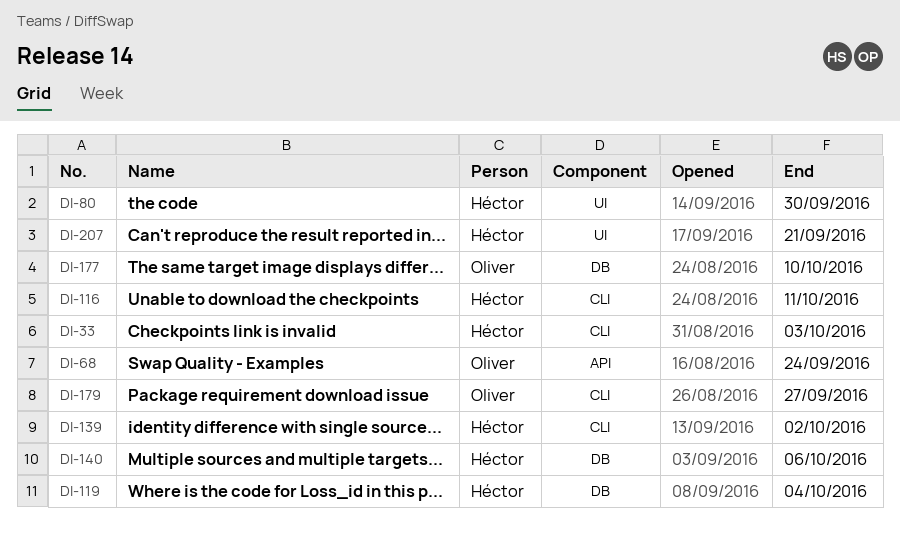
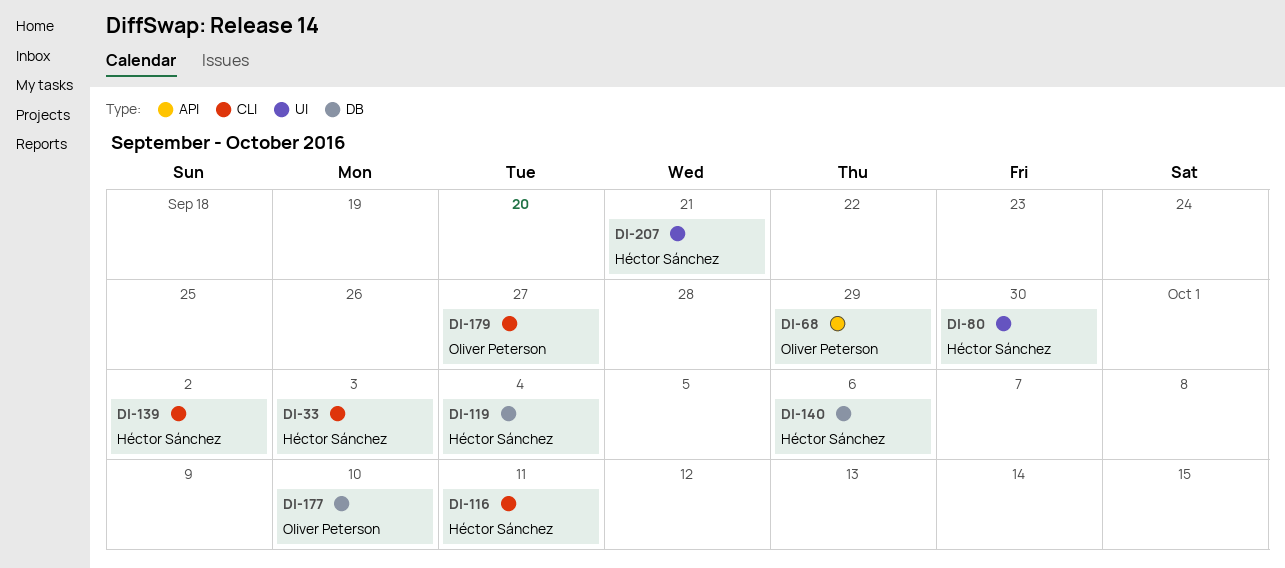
DI-68, due: Sep 24 -> Sep 29

